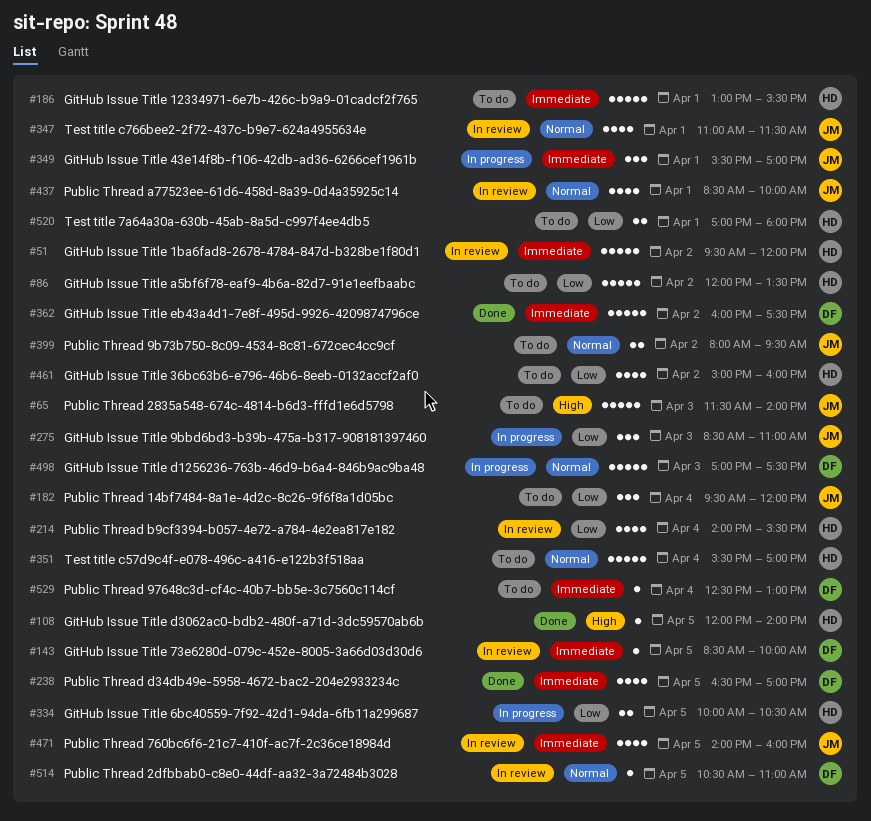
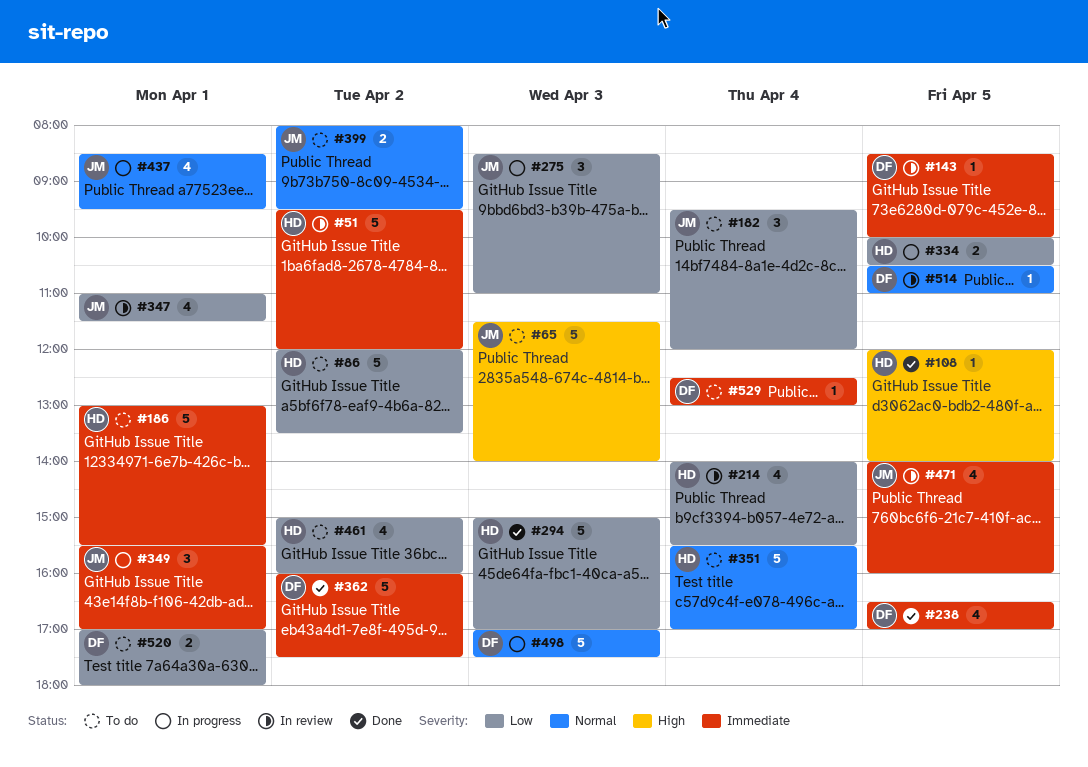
#294: none -> present
#347, priority: Normal -> Low
#437, status: In review -> In progress
#437, ends: 10:00 -> 09:30
#520, owner: HD -> DF

